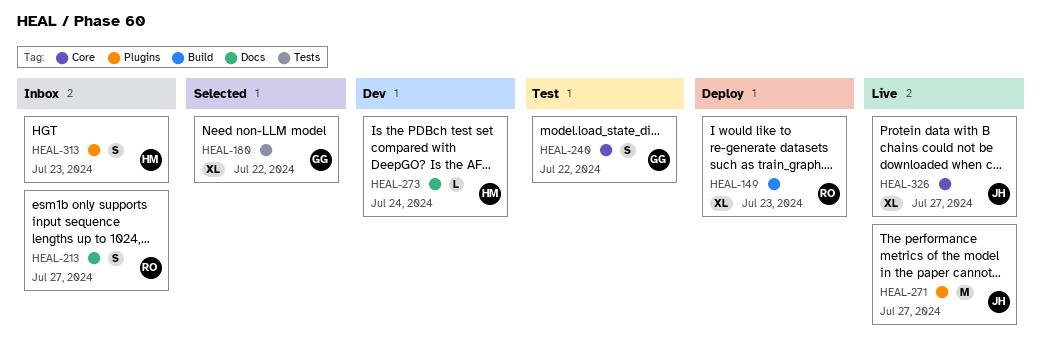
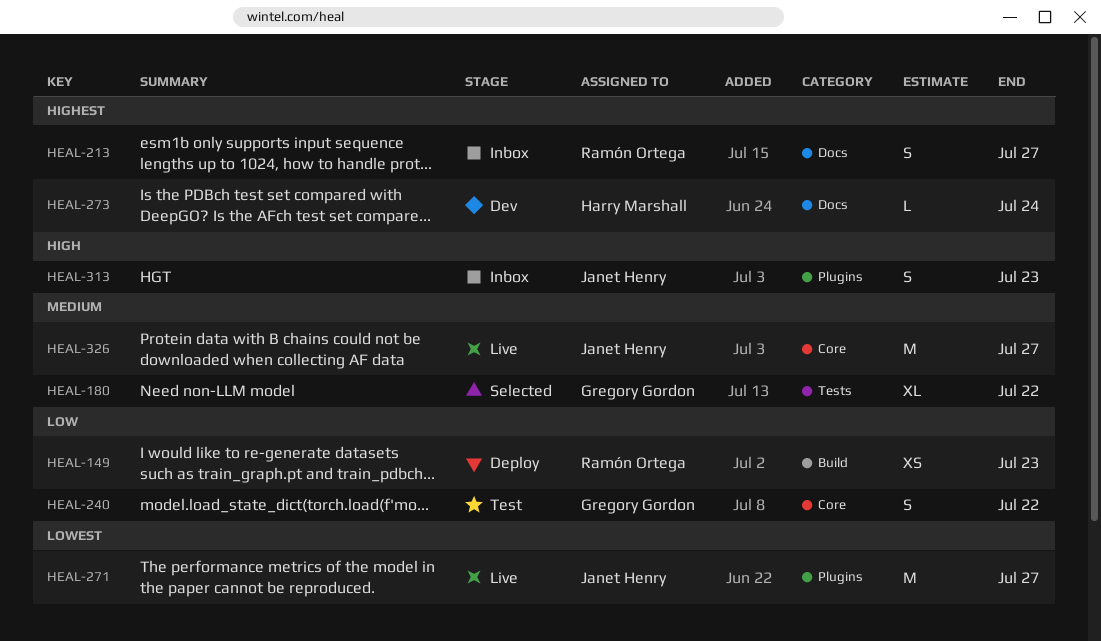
HEAL-149, estimate: XL -> XS
HEAL-313, owner: Harry Marshall -> Janet Henry
HEAL-326, estimate: XL -> M

